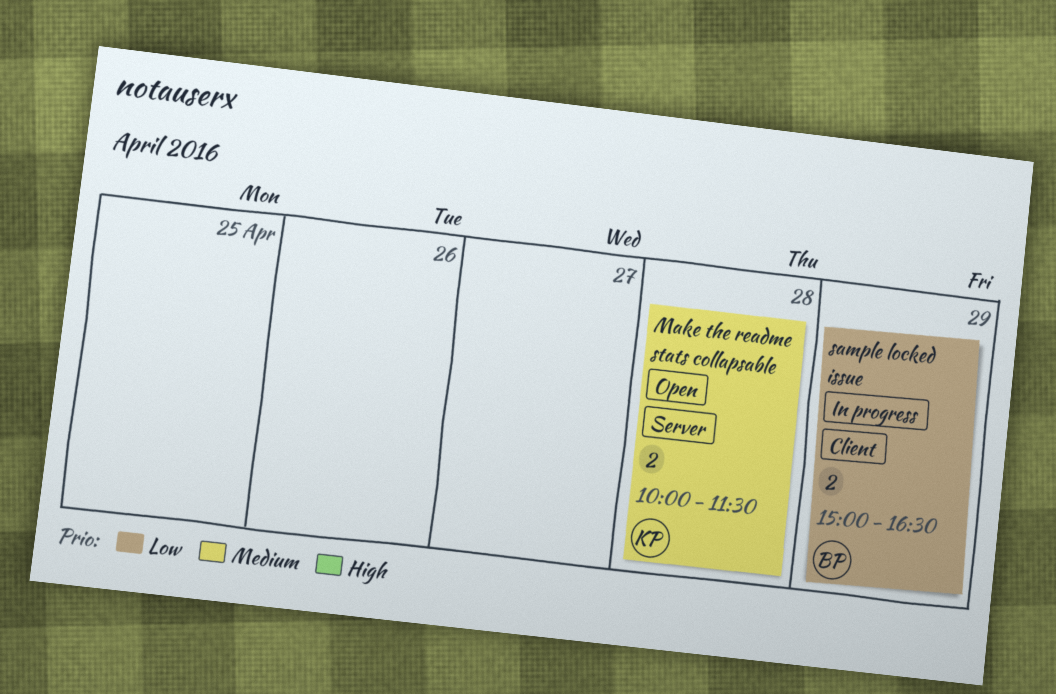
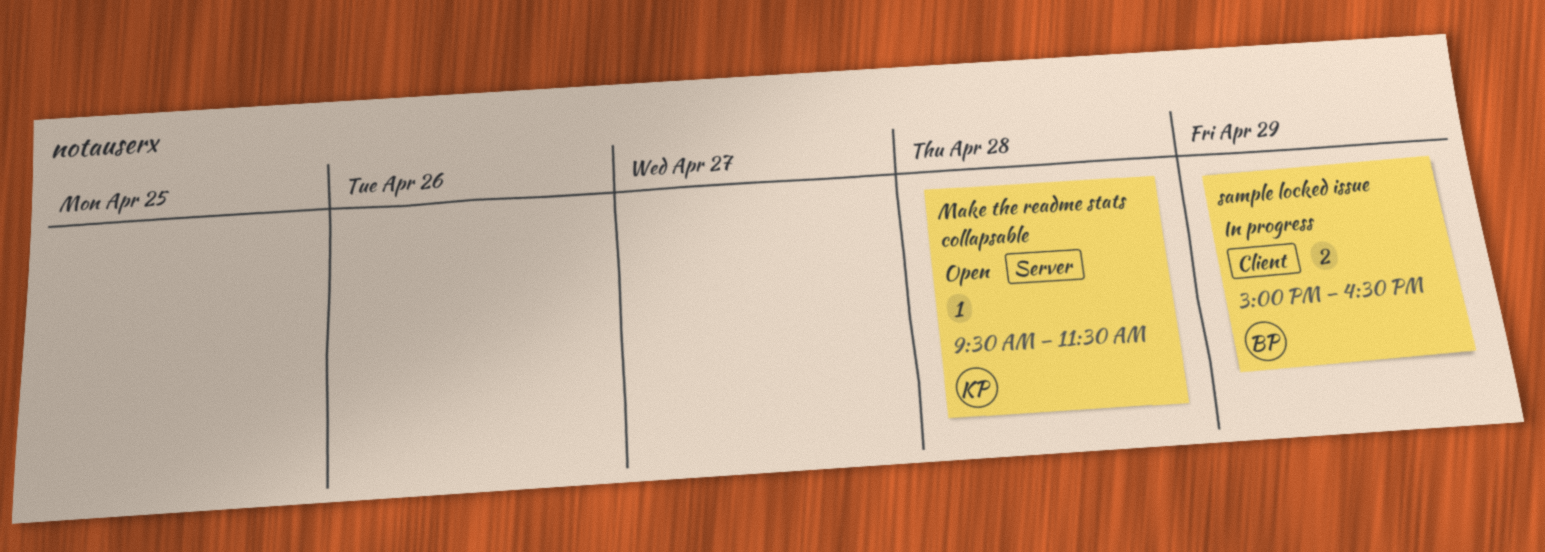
Make the readme stats collapsable, estimate: 2 -> 1
Make the readme stats collapsable, begins: 10:00 -> 09:30

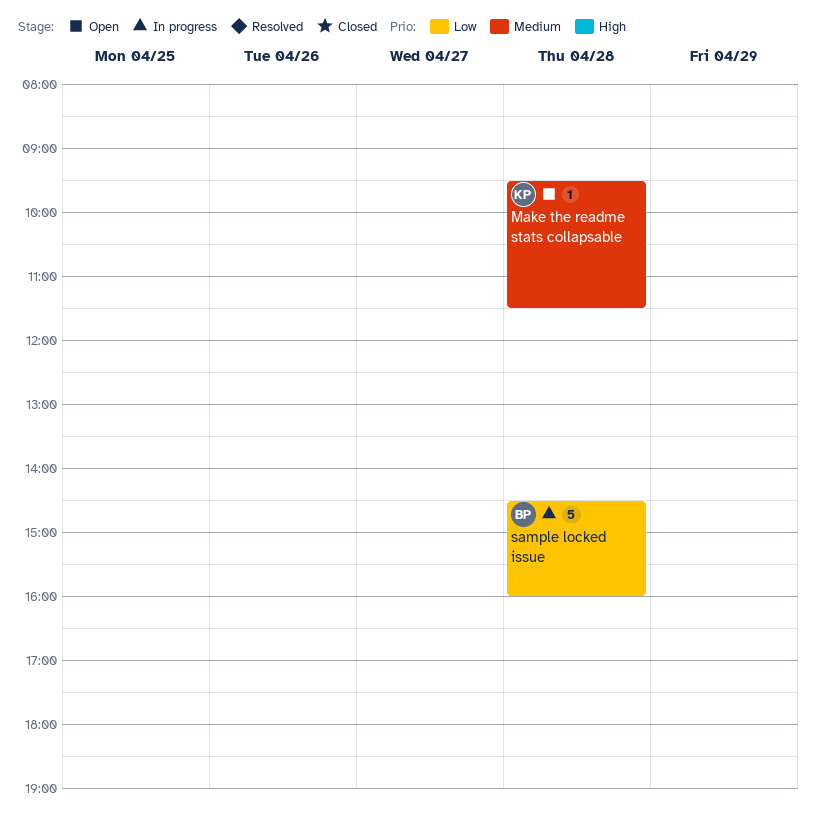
sample locked issue, estimate: 2 -> 5
sample locked issue, day: Apr 29 -> Apr 28
sample locked issue, begins: 15:00 -> 14:30
sample locked issue, ends: 16:30 -> 16:00

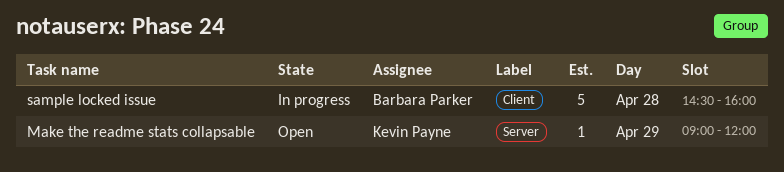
Make the readme stats collapsable, day: Apr 28 -> Apr 29
Make the readme stats collapsable, begins: 09:30 -> 09:00
Make the readme stats collapsable, ends: 11:30 -> 12:00

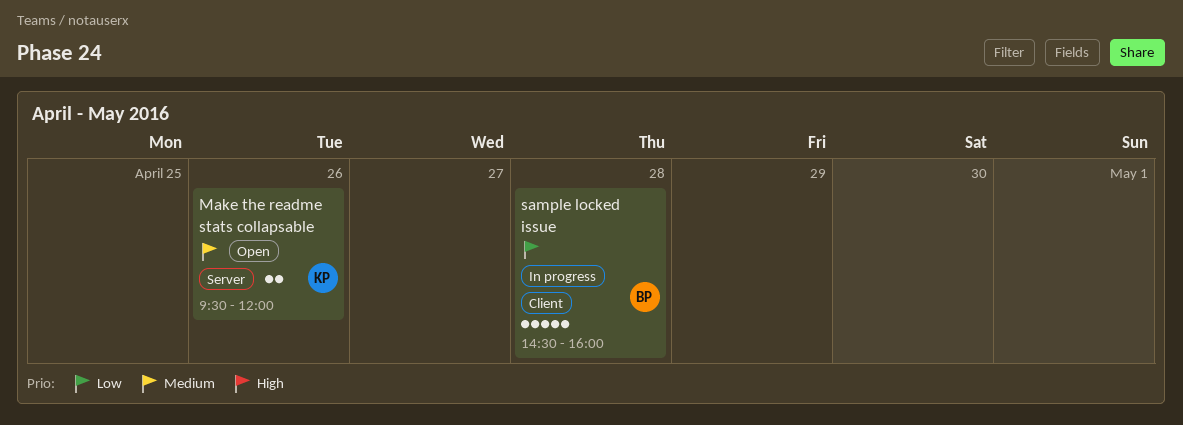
Make the readme stats collapsable, estimate: 1 -> 2
Make the readme stats collapsable, day: Apr 29 -> Apr 26
Make the readme stats collapsable, begins: 09:00 -> 09:30

